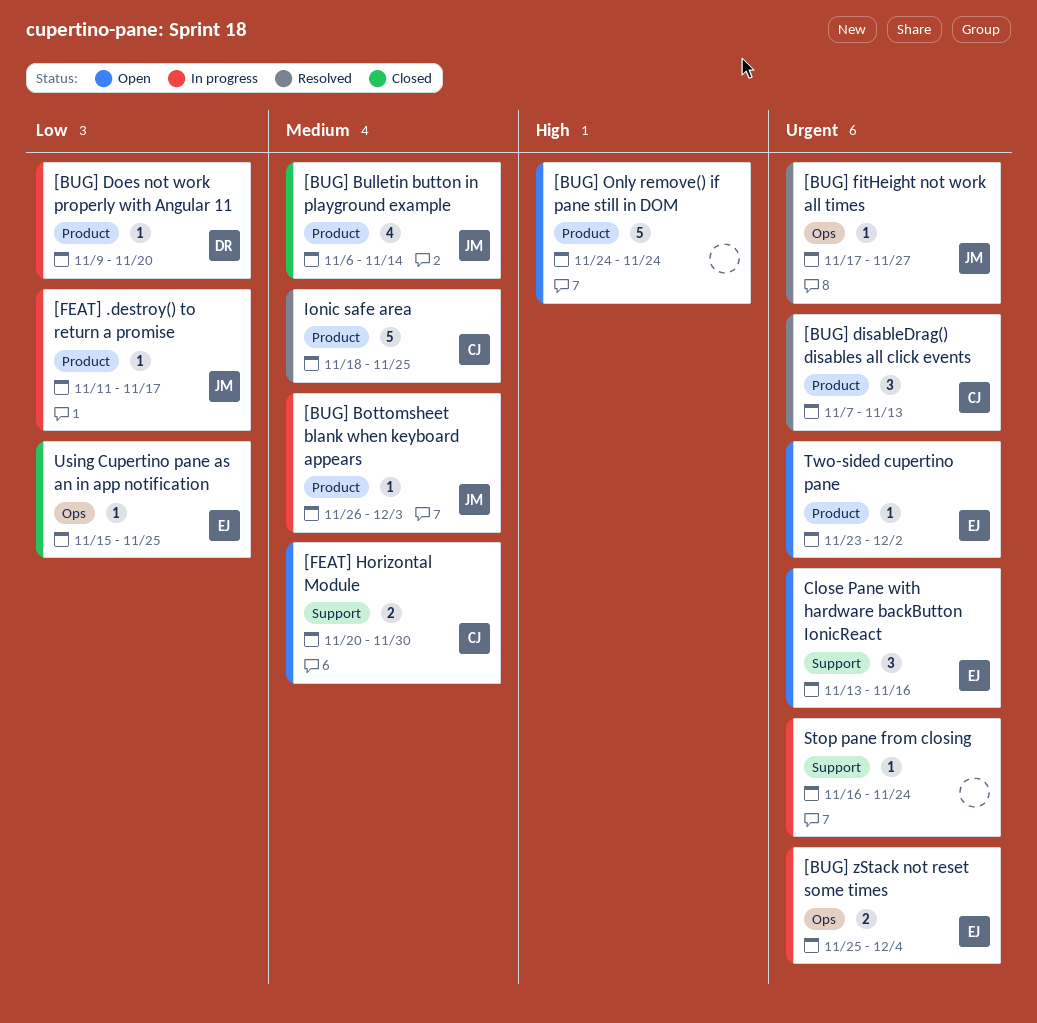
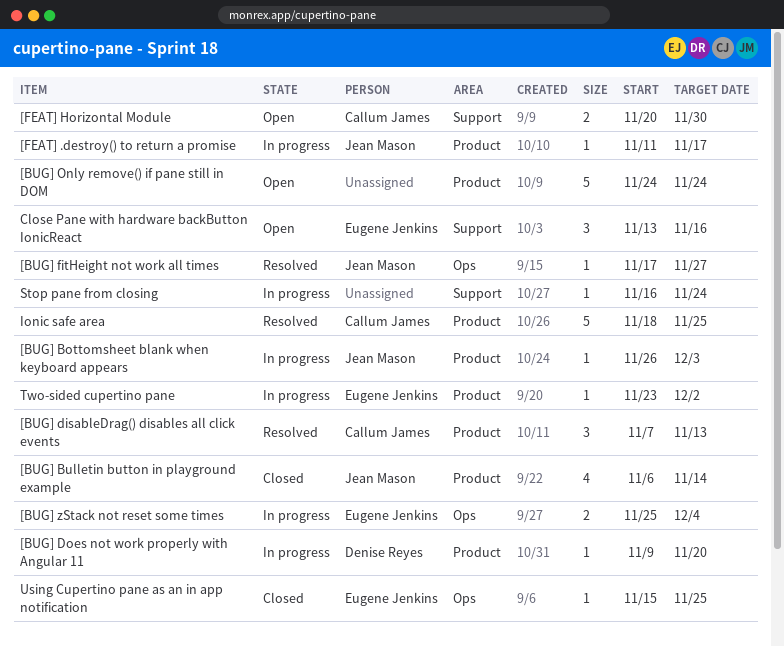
Two-sided cupertino pane, status: Open -> In progress

